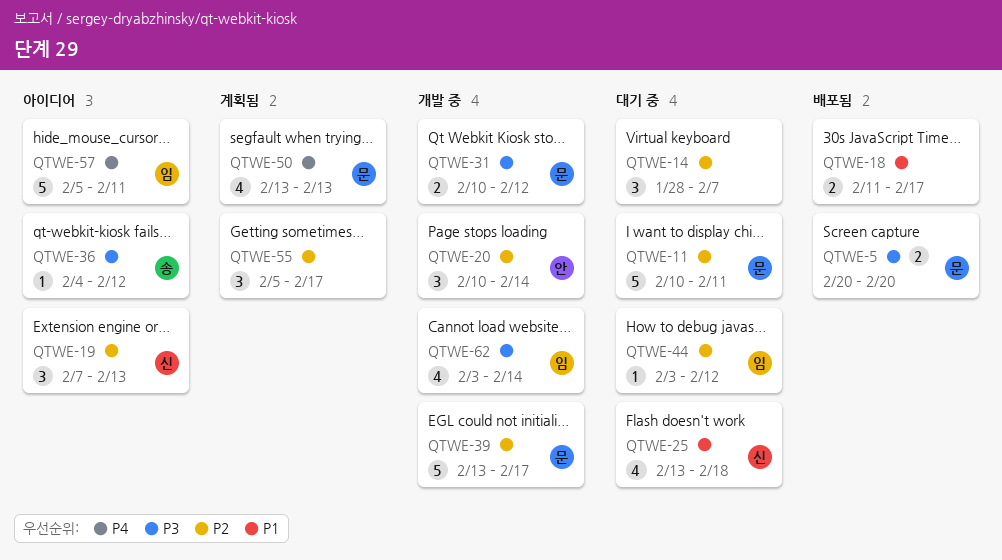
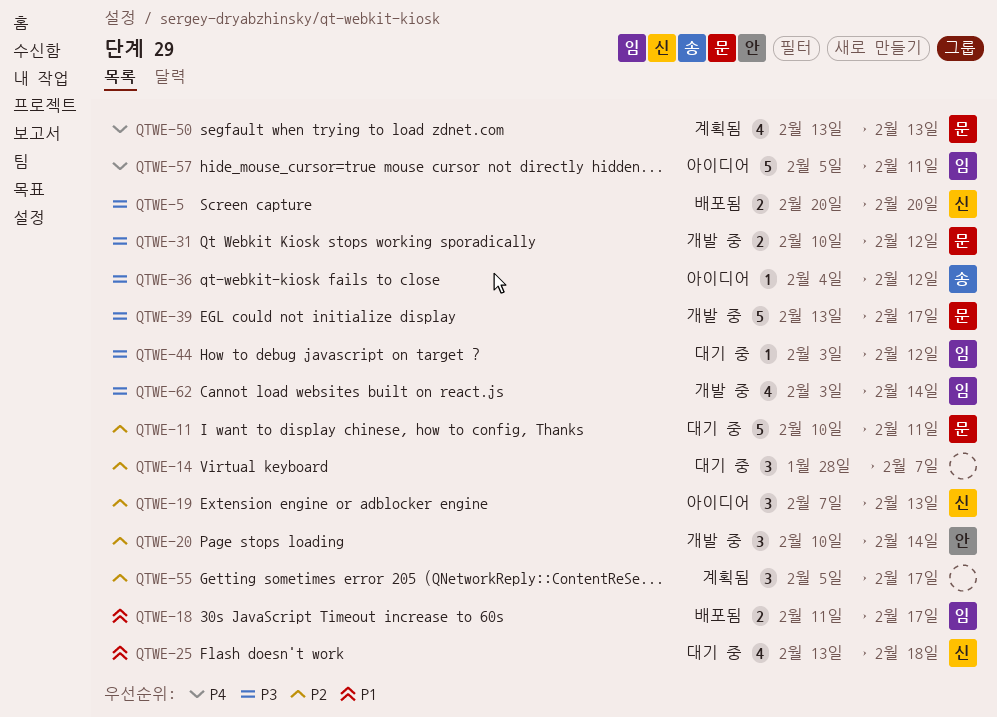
QTWE-5, owner: 문 -> 신
QTWE-18, owner: none -> 임
QTWE-39, priority: P2 -> P3
QTWE-44, priority: P2 -> P3

